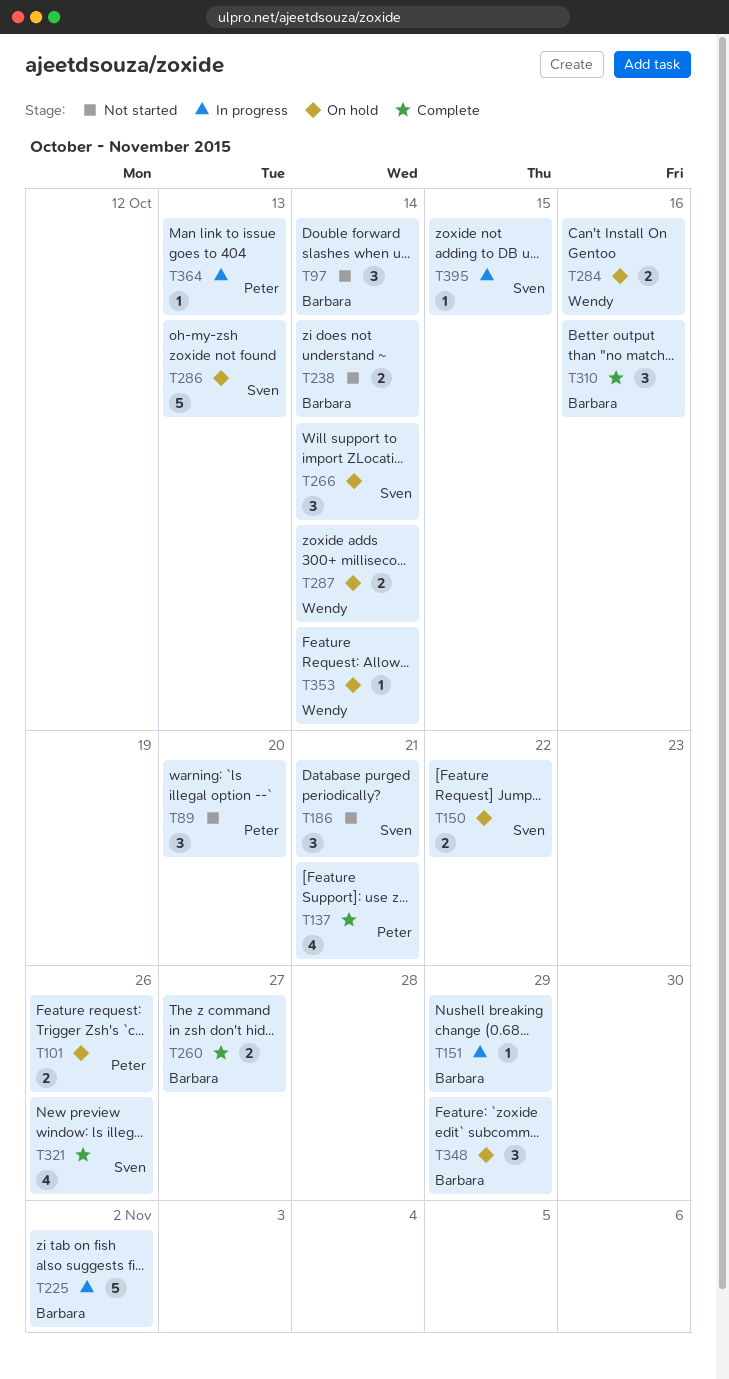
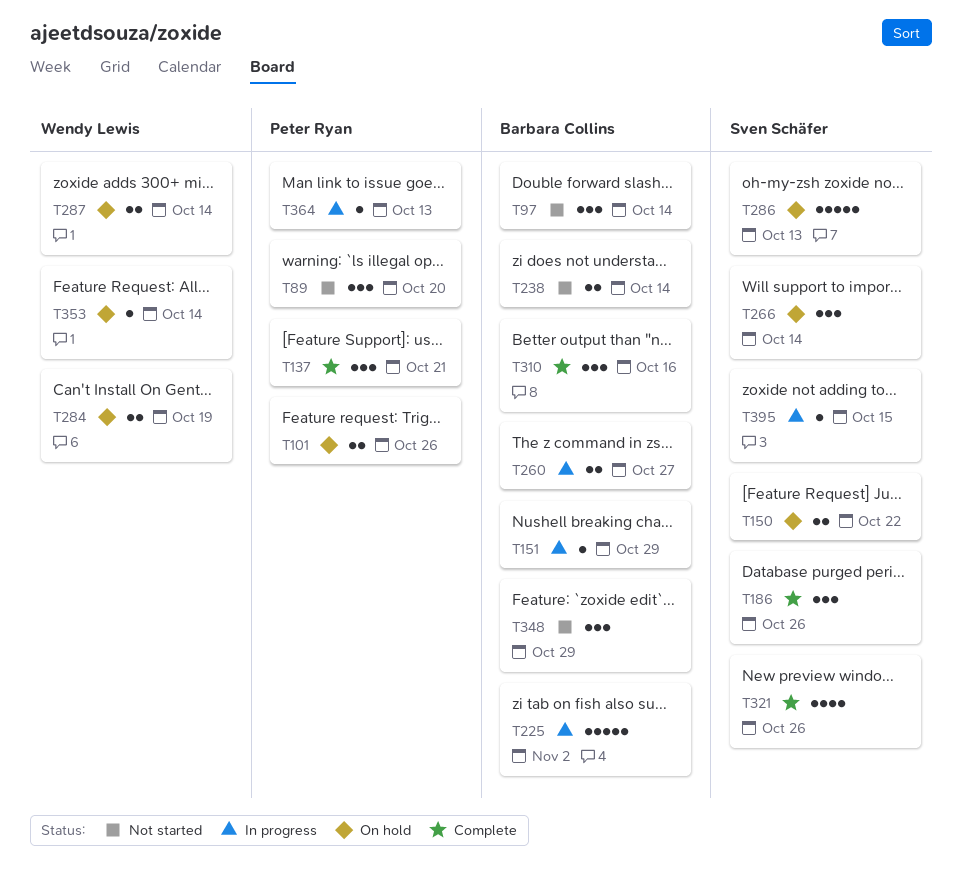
T137, estimate: 4 -> 3
T186, status: Not started -> Complete
T186, due: Oct 21 -> Oct 26
T260, status: Complete -> In progress
T284, due: Oct 16 -> Oct 19
T348, status: On hold -> Not started

